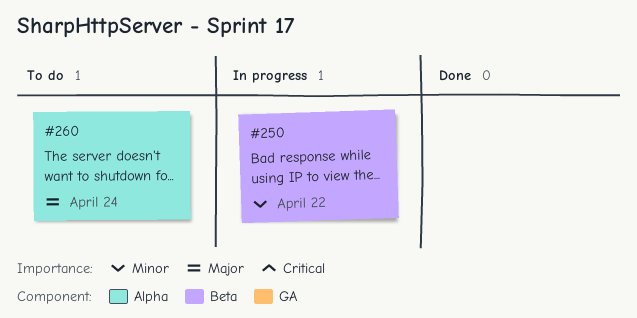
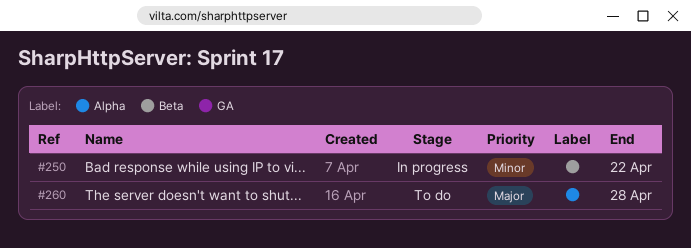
#260, due: Apr 24 -> Apr 28

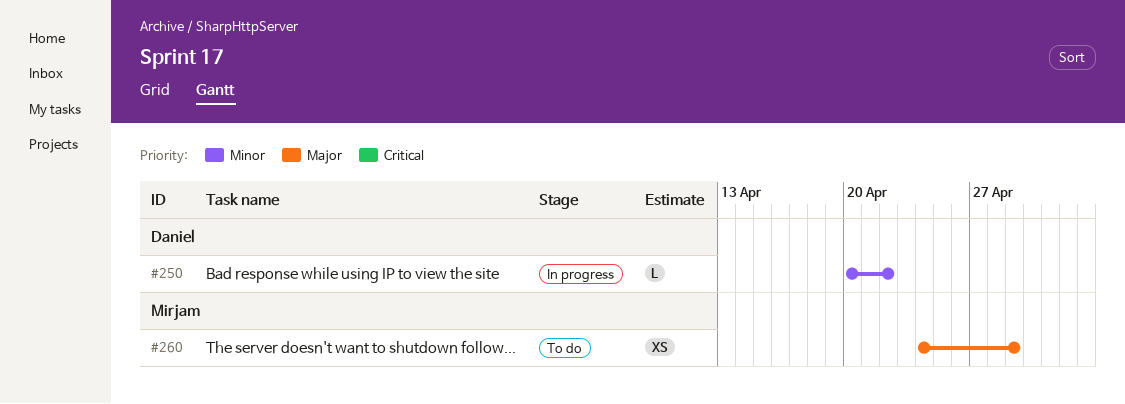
#260, due: Apr 28 -> Apr 29

